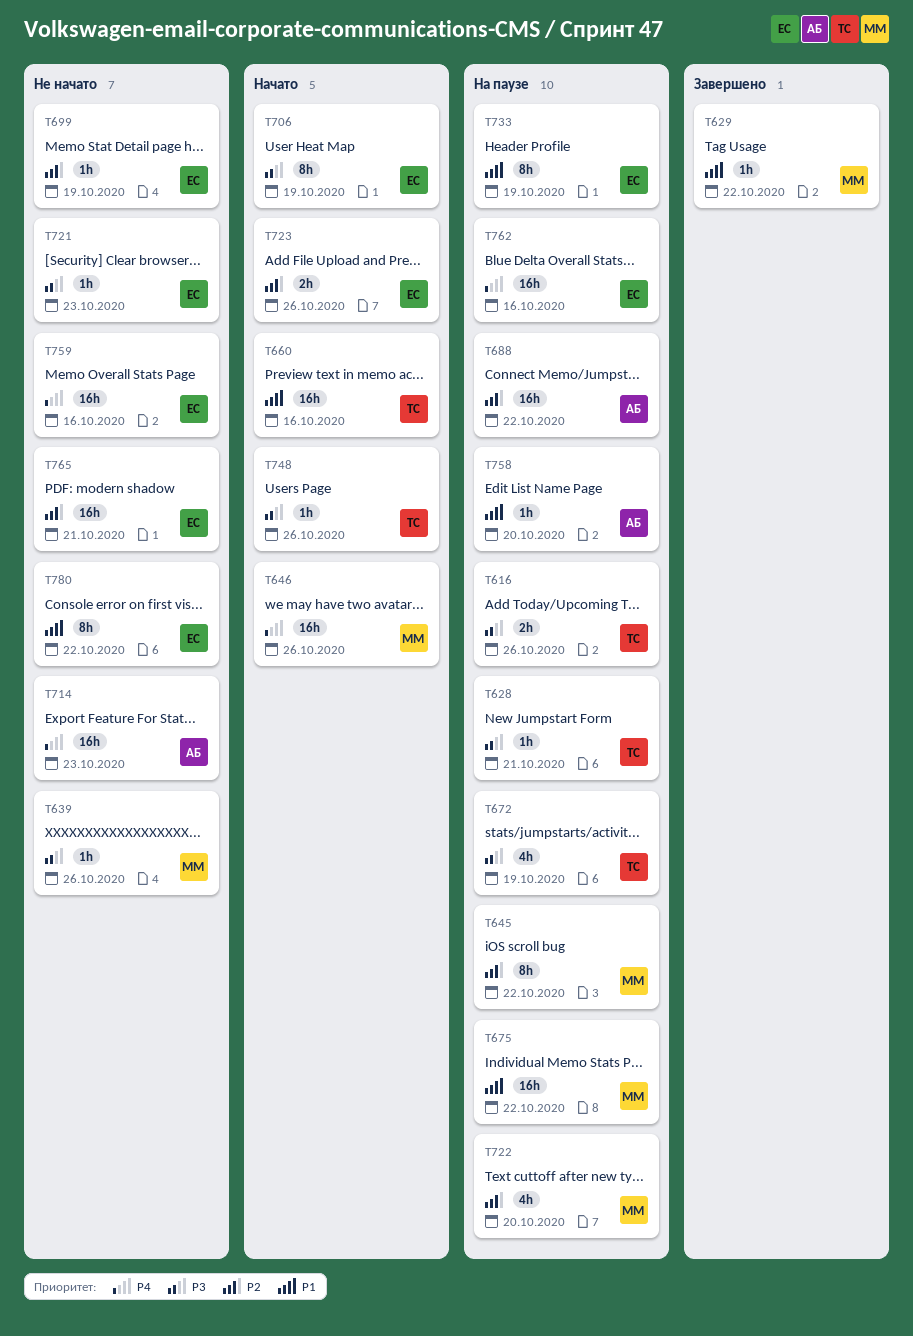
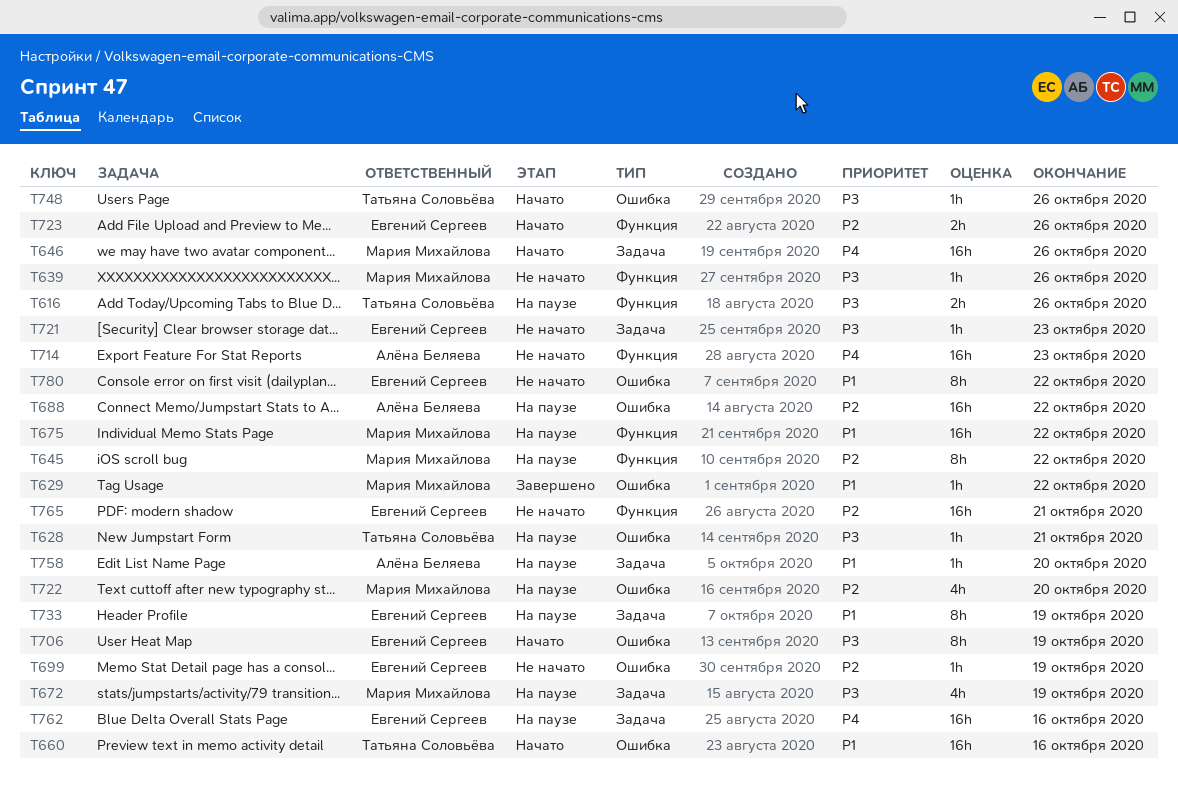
T672, owner: Татьяна Соловьёва -> Мария Михайлова
T759: present -> none

